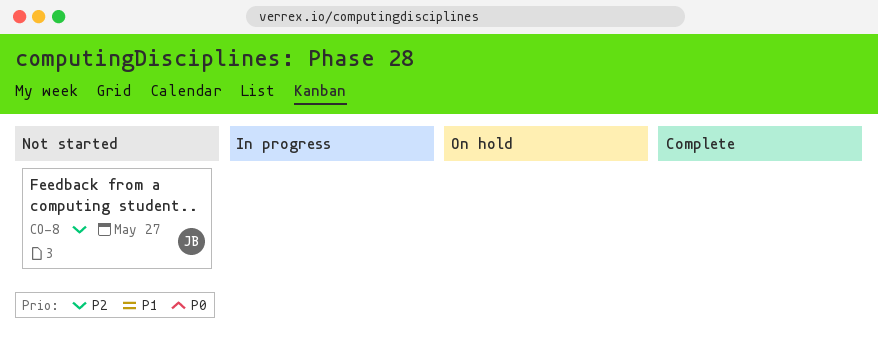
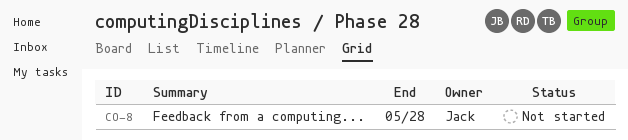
CO-8, due: May 27 -> May 28

